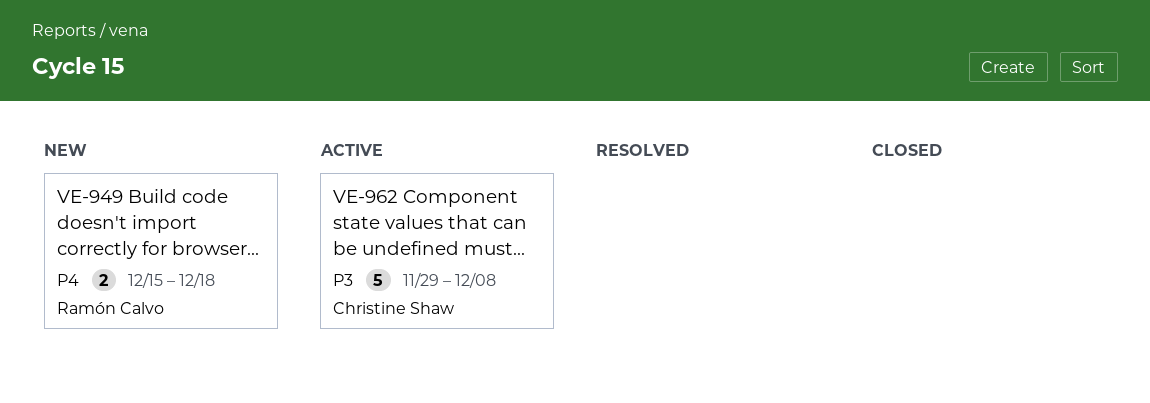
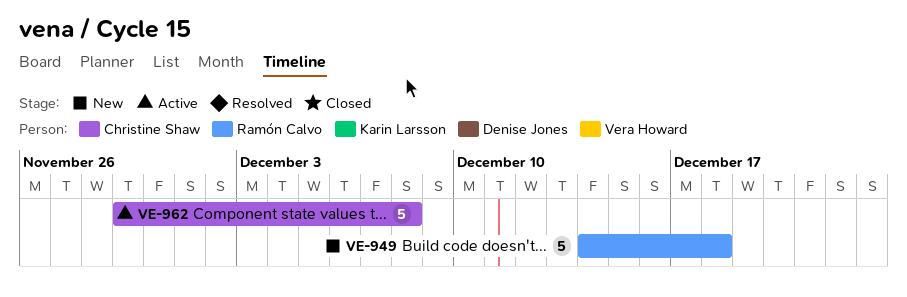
VE-949, estimate: 2 -> 5
VE-949, start: Dec 15 -> Dec 14

